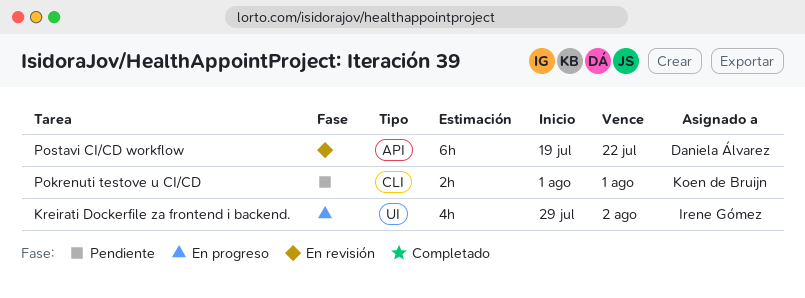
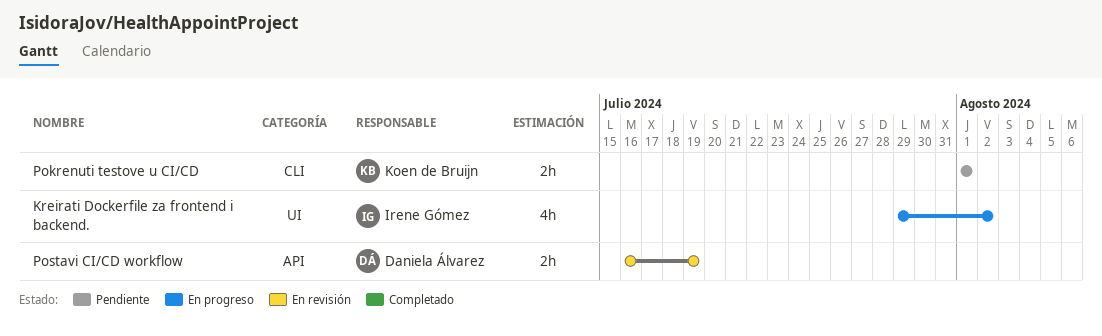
Postavi CI/CD workflow, estimate: 6h -> 2h
Postavi CI/CD workflow, start: Jul 19 -> Jul 16
Postavi CI/CD workflow, due: Jul 22 -> Jul 19

